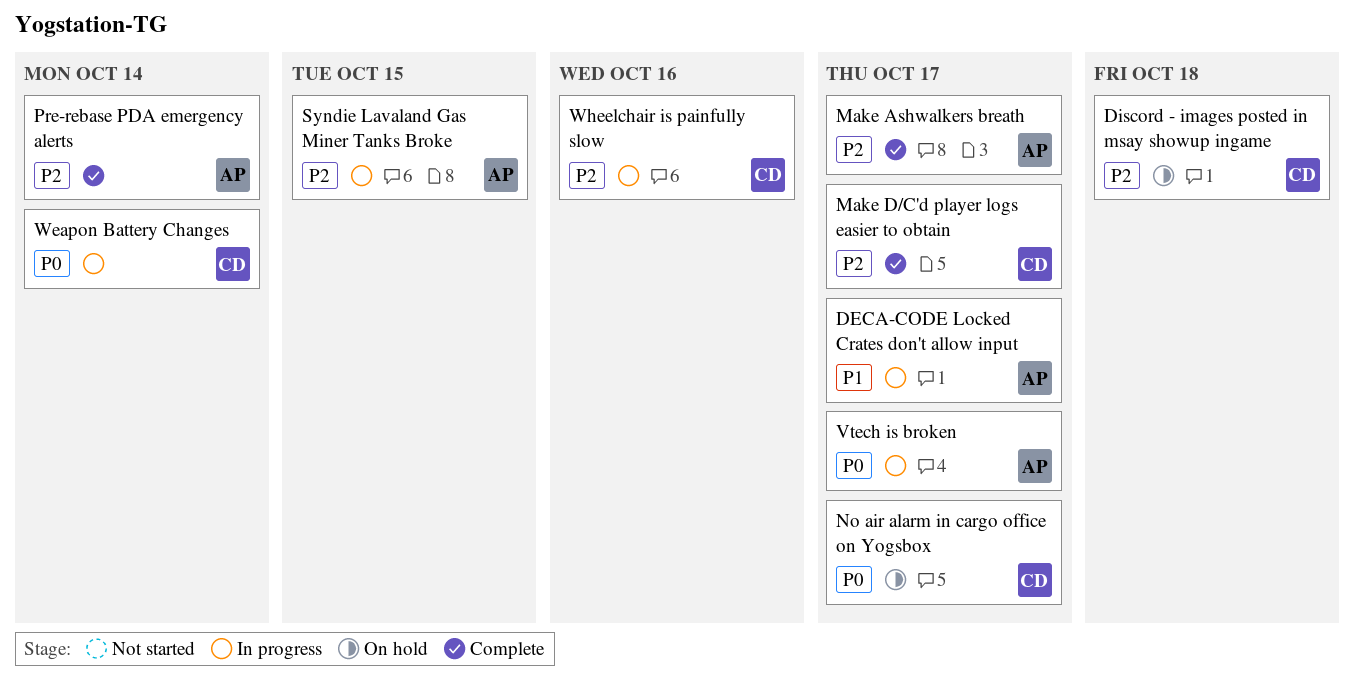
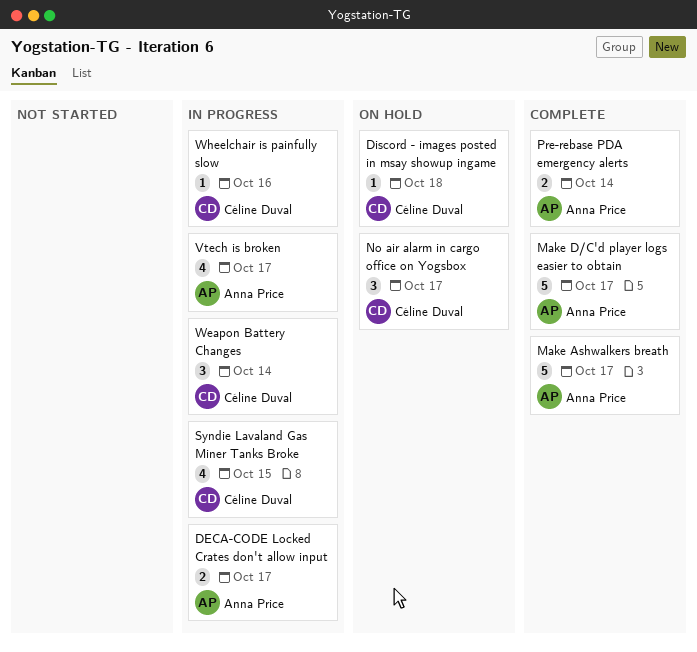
Make D/C'd player logs easier to obtain, owner: Céline Duval -> Anna Price
Syndie Lavaland Gas Miner Tanks Broke, owner: Anna Price -> Céline Duval

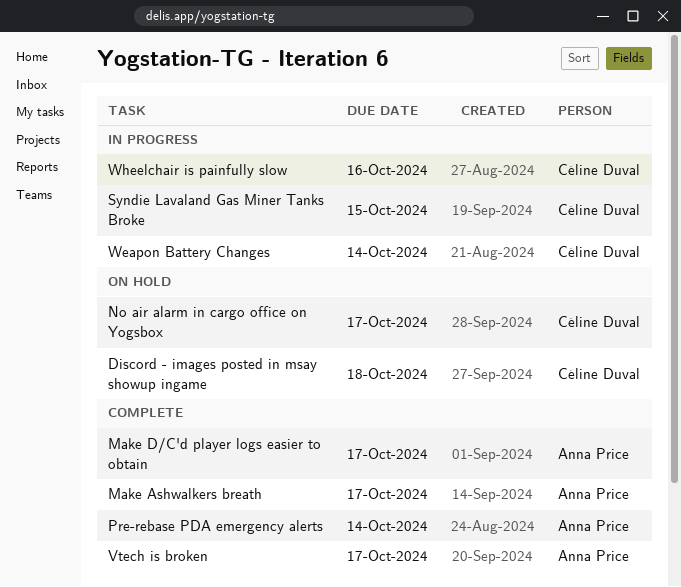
DECA-CODE Locked Crates don't allow input: present -> none
Vtech is broken, status: In progress -> Complete

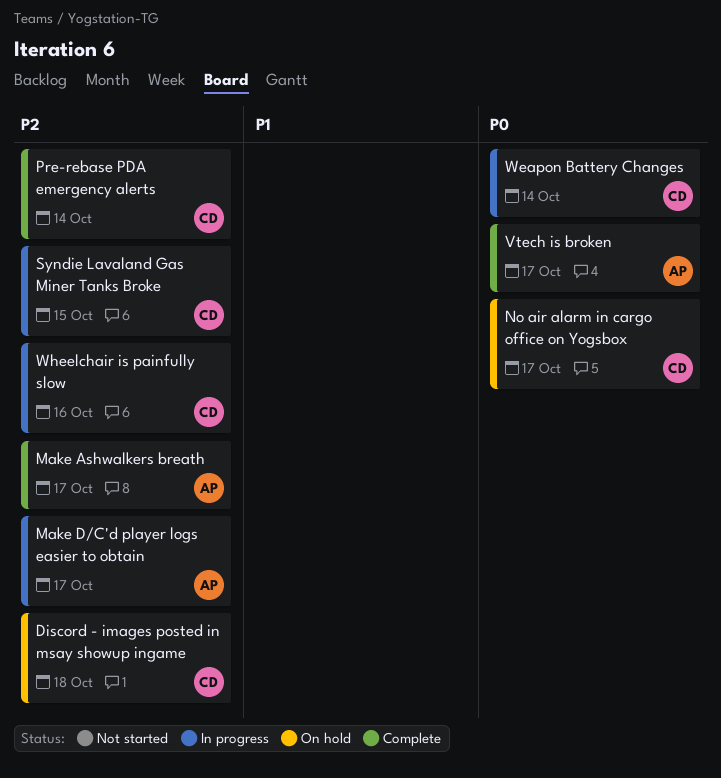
Make D/C'd player logs easier to obtain, status: Complete -> In progress
Pre-rebase PDA emergency alerts, owner: Anna Price -> Céline Duval

